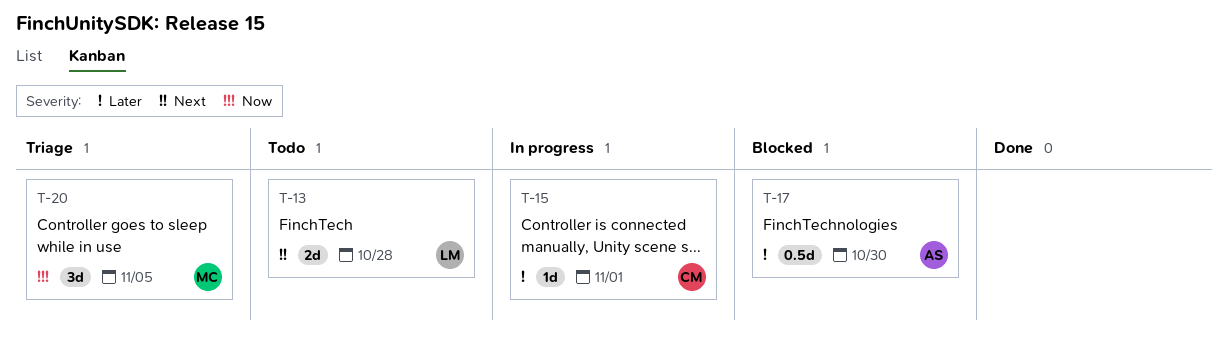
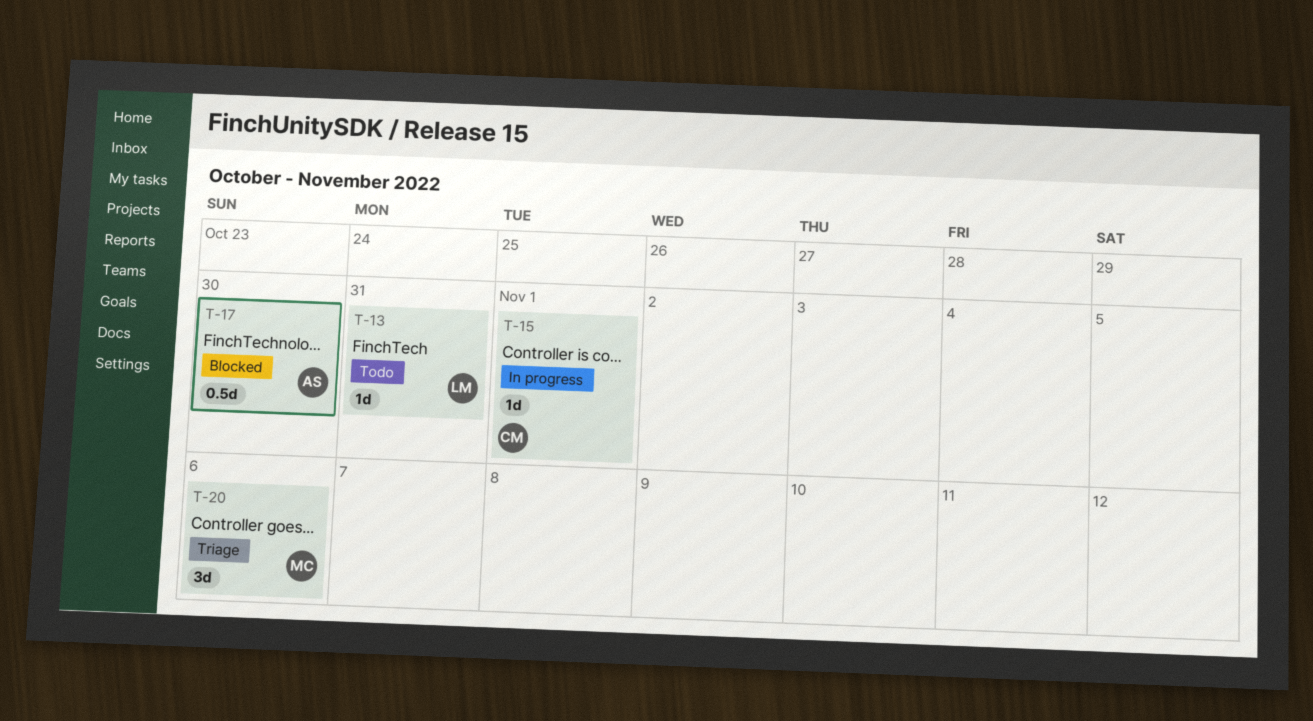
T-13, estimate: 2d -> 1d
T-13, due: Oct 28 -> Oct 31
T-20, due: Nov 5 -> Nov 6

